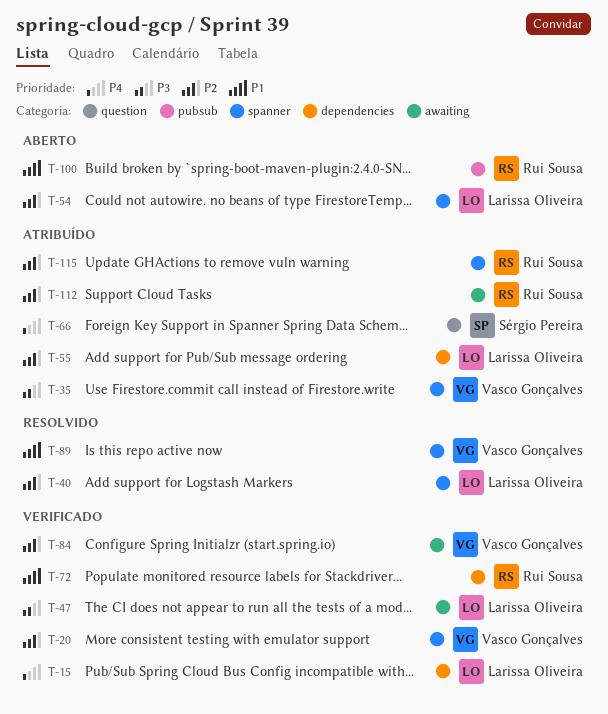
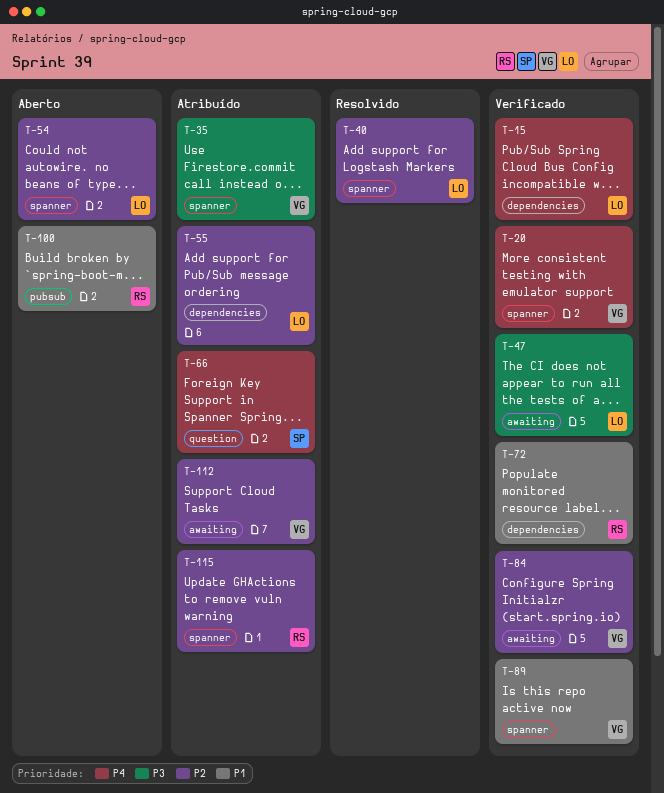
T-20, priority: P2 -> P4
T-89, status: Resolvido -> Verificado
T-112, owner: Rui Sousa -> Vasco Gonçalves

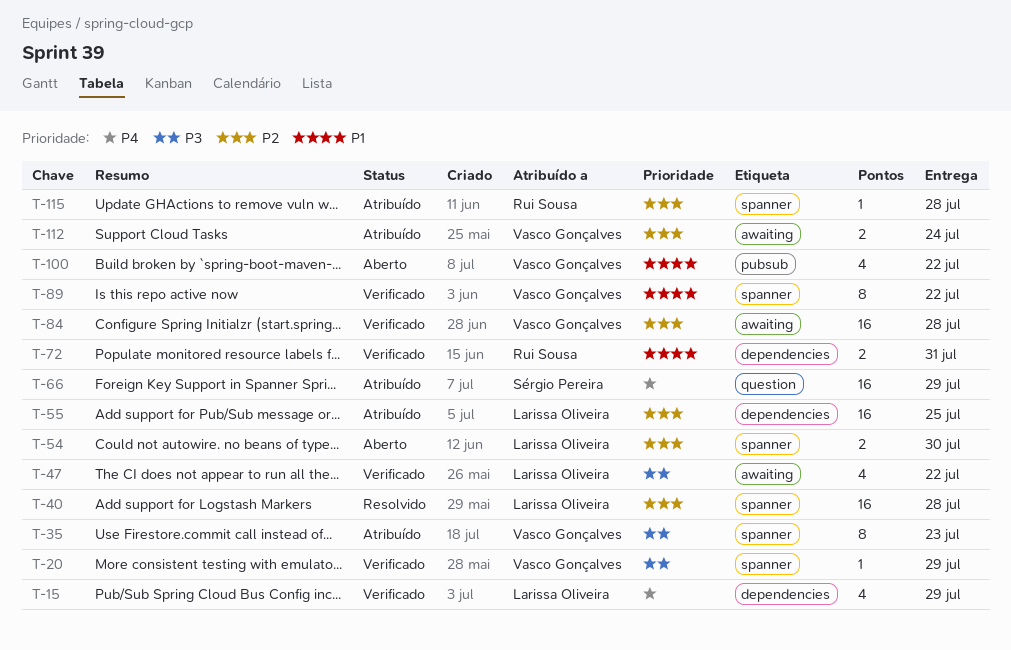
T-20, priority: P4 -> P3
T-100, owner: Rui Sousa -> Vasco Gonçalves

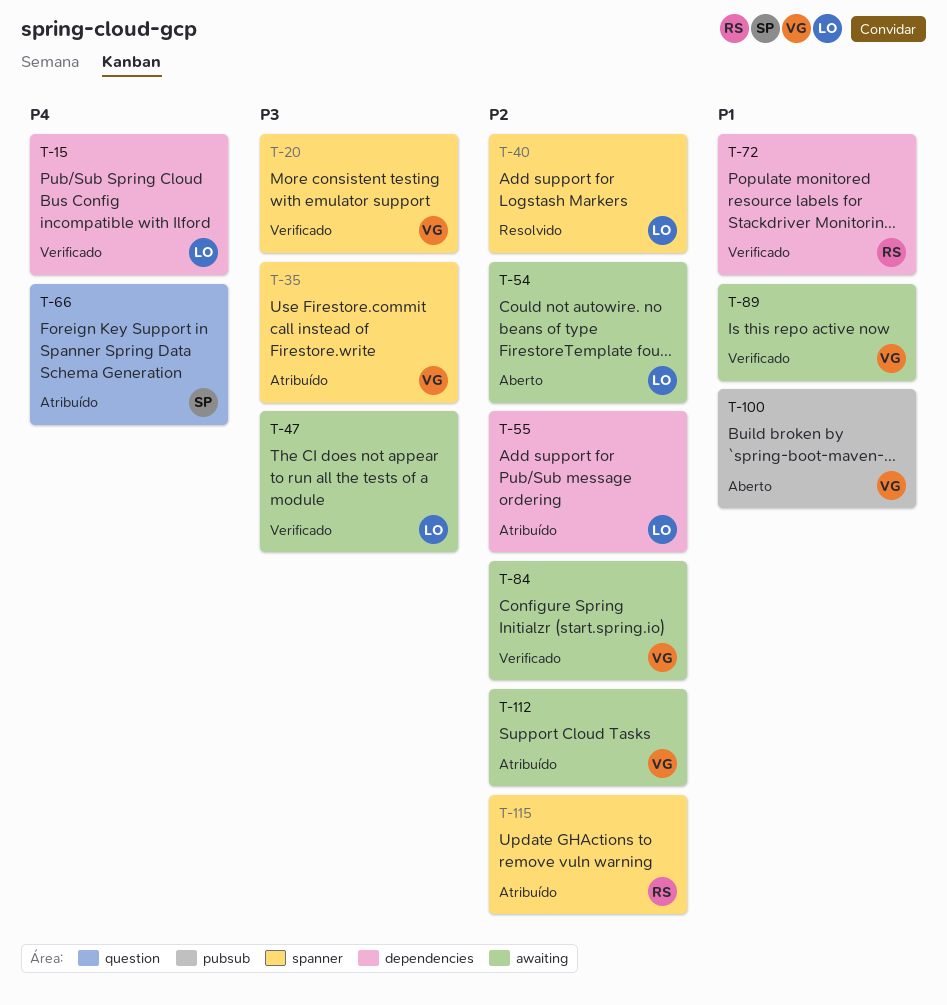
T-54, label: spanner -> awaiting
T-89, label: spanner -> awaiting

